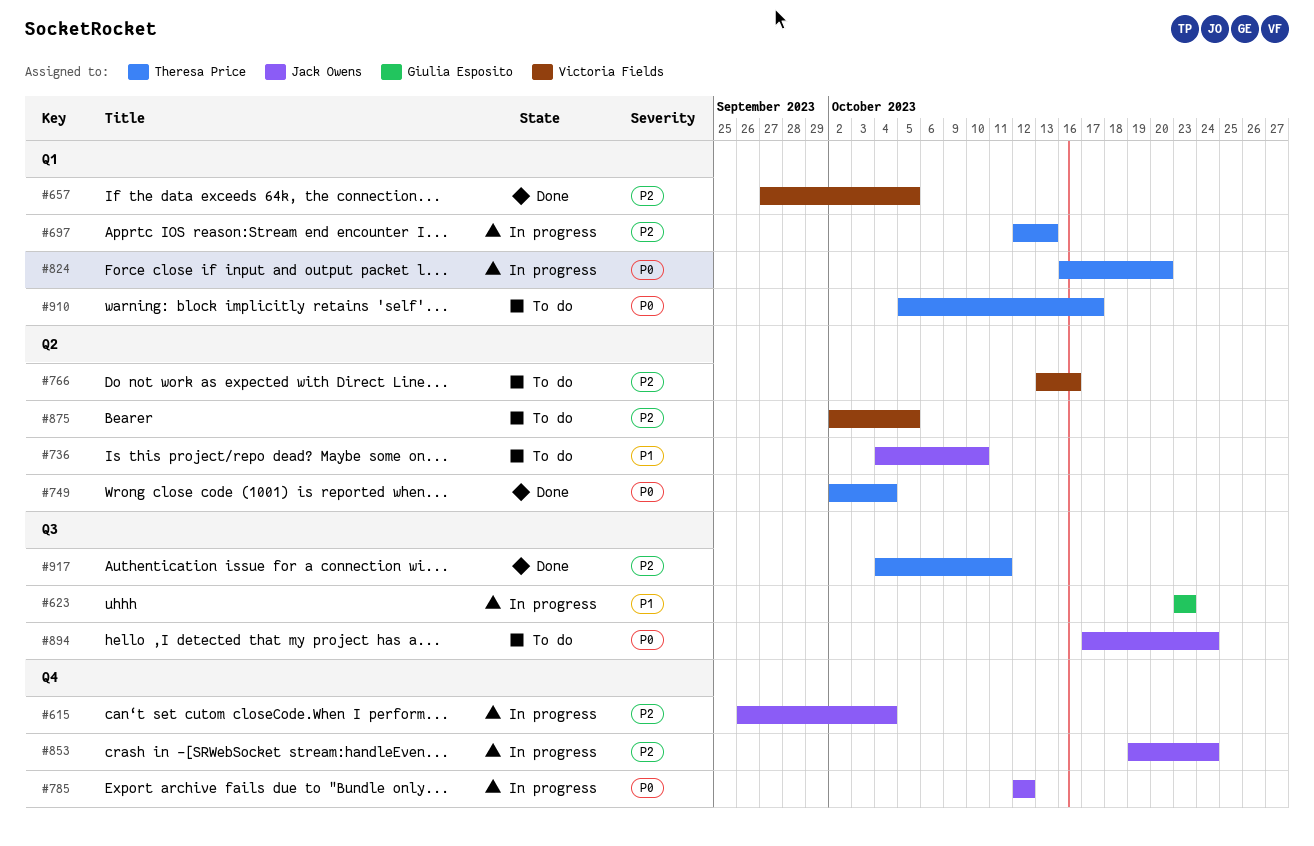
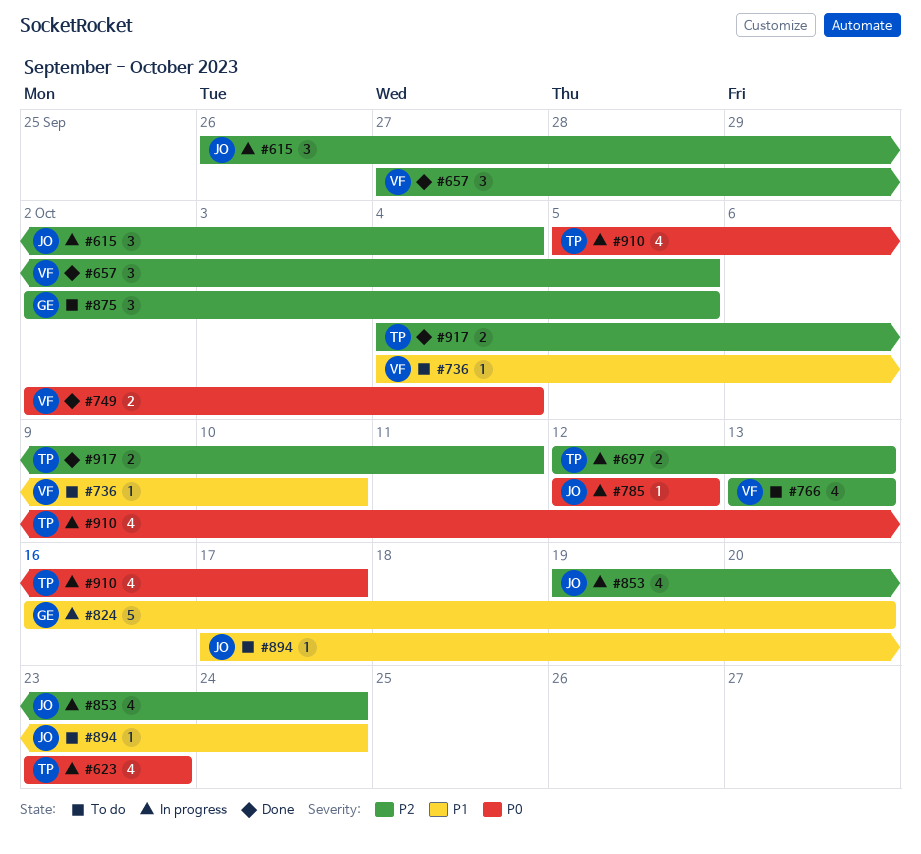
#623, owner: Giulia Esposito -> Theresa Price
#623, priority: P1 -> P0
#736, owner: Jack Owens -> Victoria Fields
#749, owner: Theresa Price -> Victoria Fields
#766, due: Oct 16 -> Oct 13
#824, owner: Theresa Price -> Giulia Esposito
#824, priority: P0 -> P1
#875, owner: Victoria Fields -> Giulia Esposito
#894, priority: P0 -> P1
#910, status: To do -> In progress

